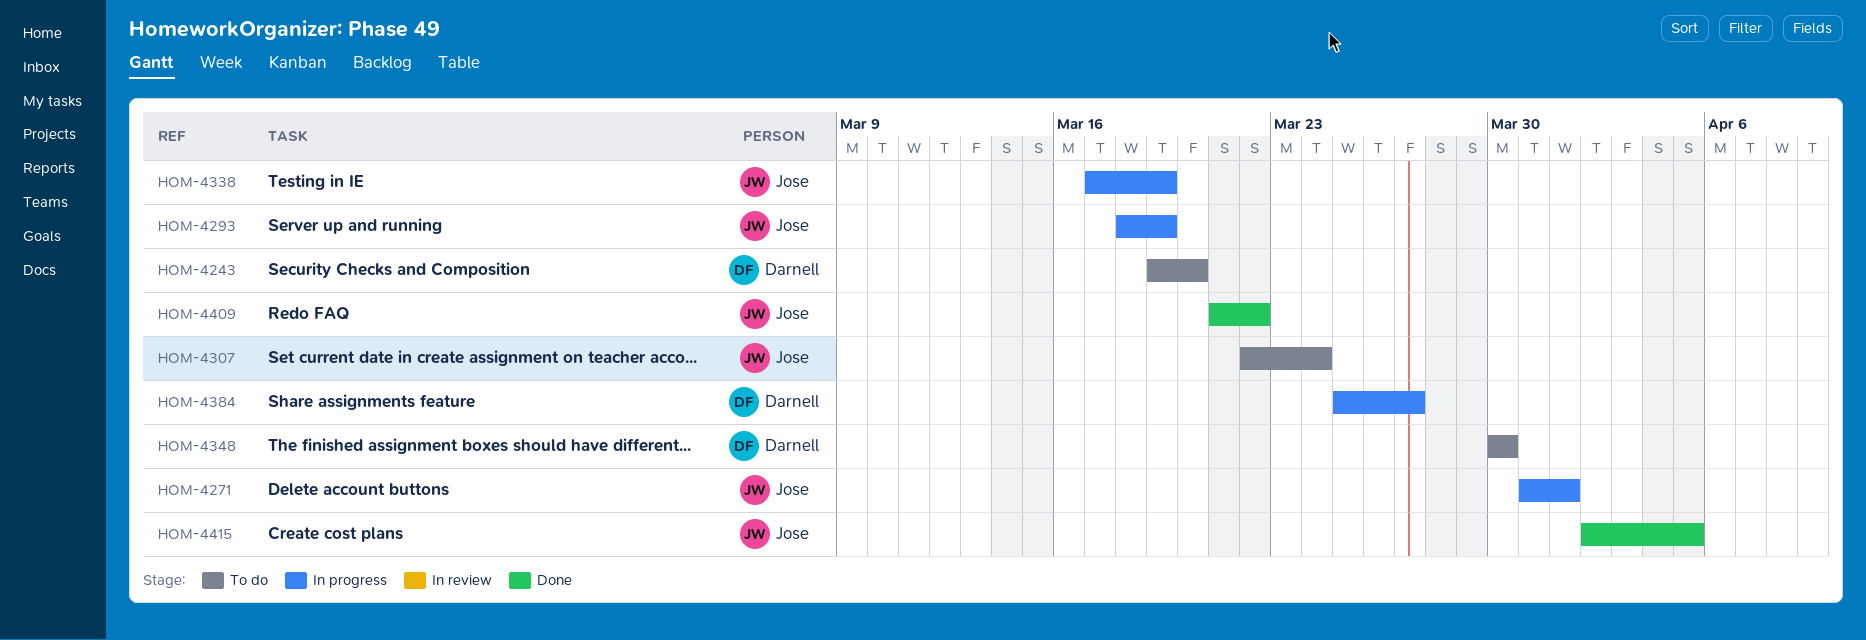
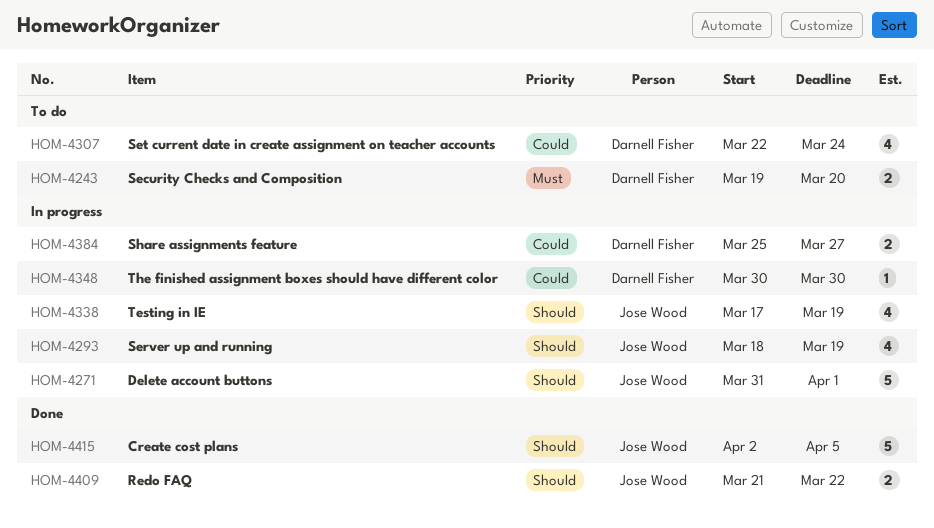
HOM-4307, owner: Jose Wood -> Darnell Fisher
HOM-4348, status: To do -> In progress

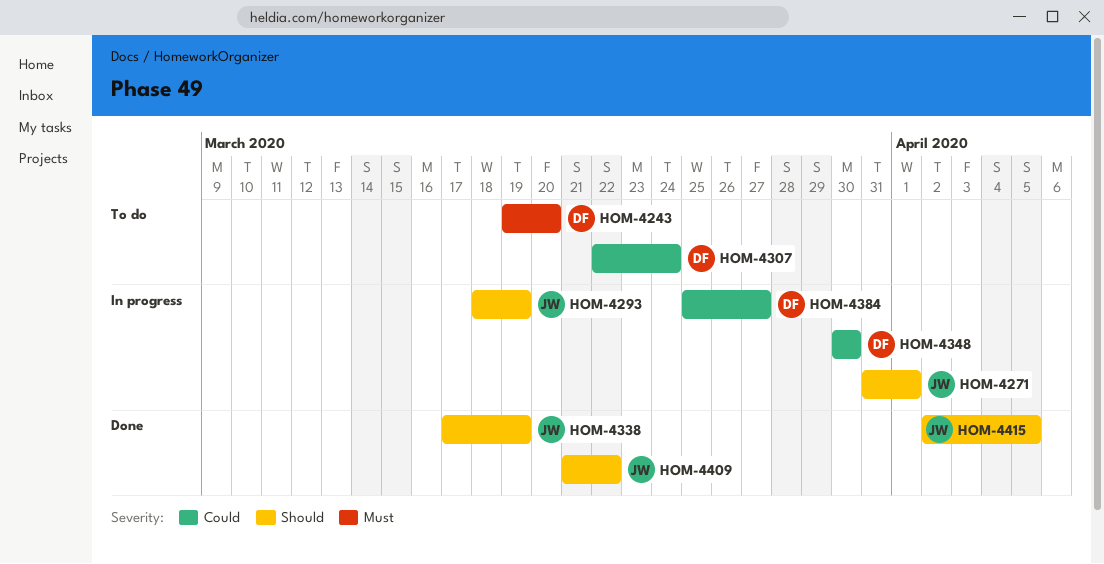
HOM-4338, status: In progress -> Done

